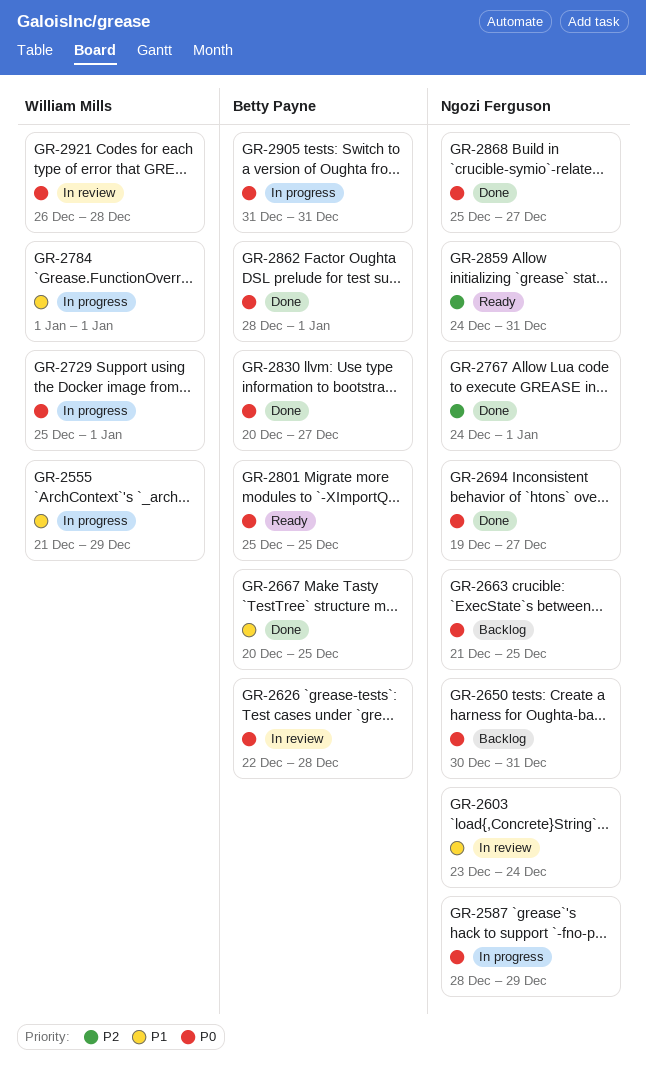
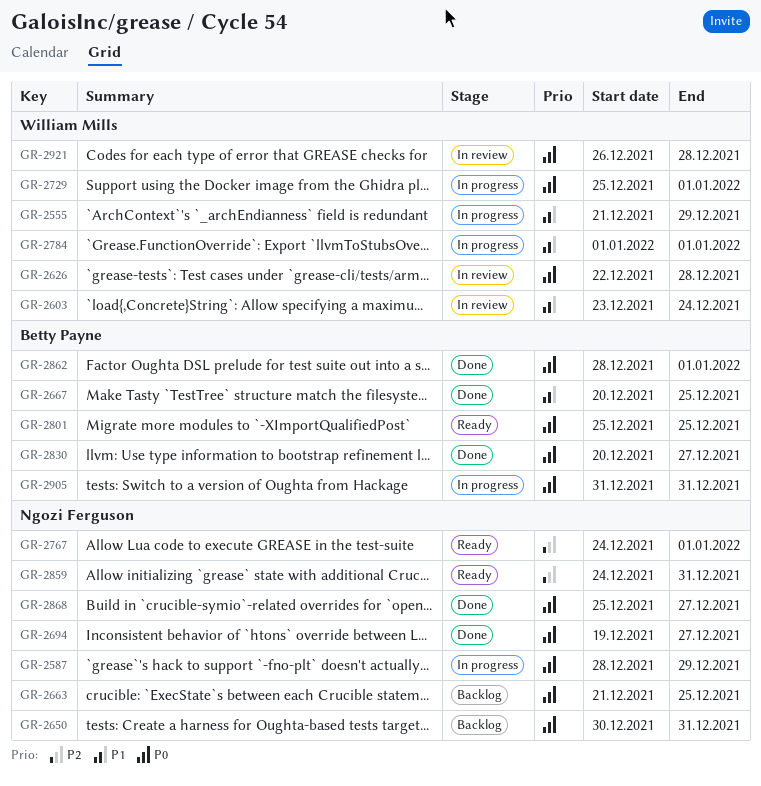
GR-2603, owner: Ngozi Ferguson -> William Mills
GR-2626, owner: Betty Payne -> William Mills
GR-2767, status: Done -> Ready

